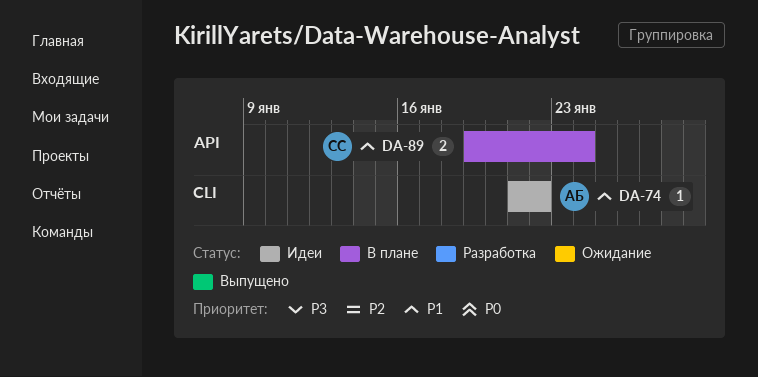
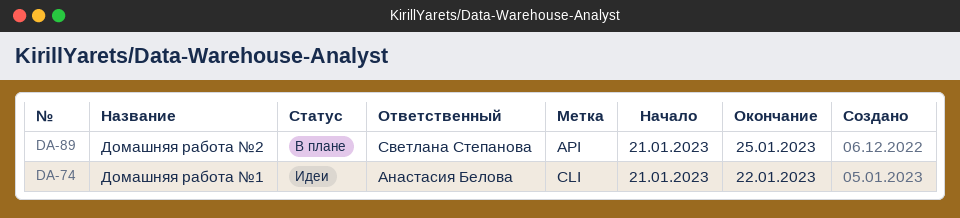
DA-89, start: Jan 19 -> Jan 21
DA-89, due: Jan 24 -> Jan 25

